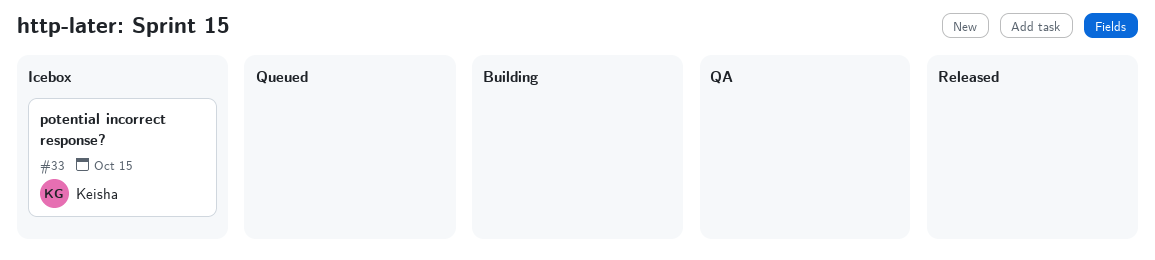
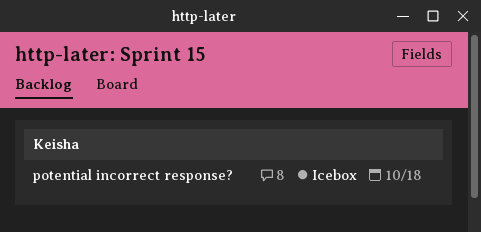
potential incorrect response?, due: Oct 15 -> Oct 18

